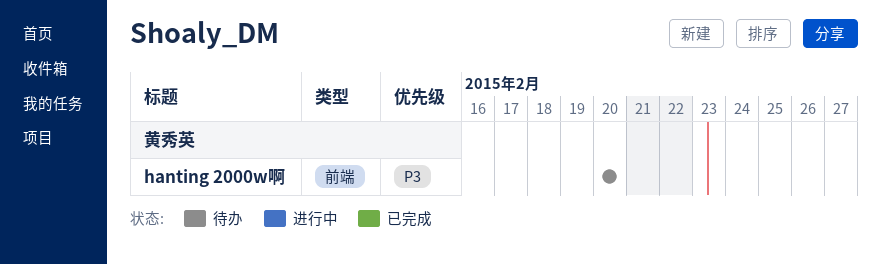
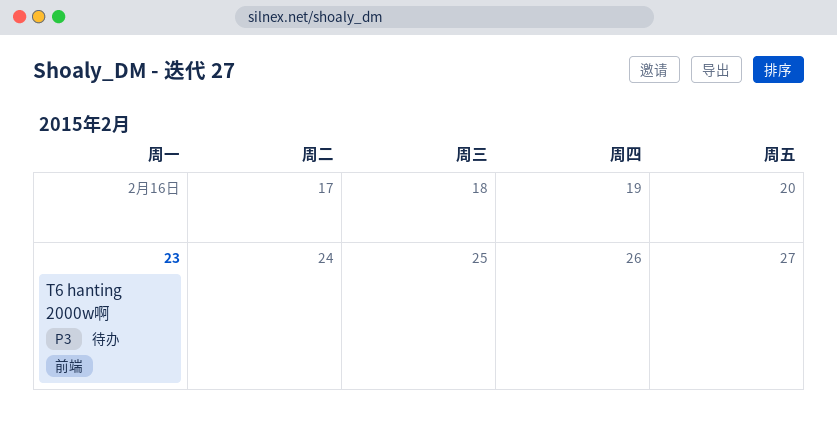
hanting 2000w啊, due: Feb 20 -> Feb 23

